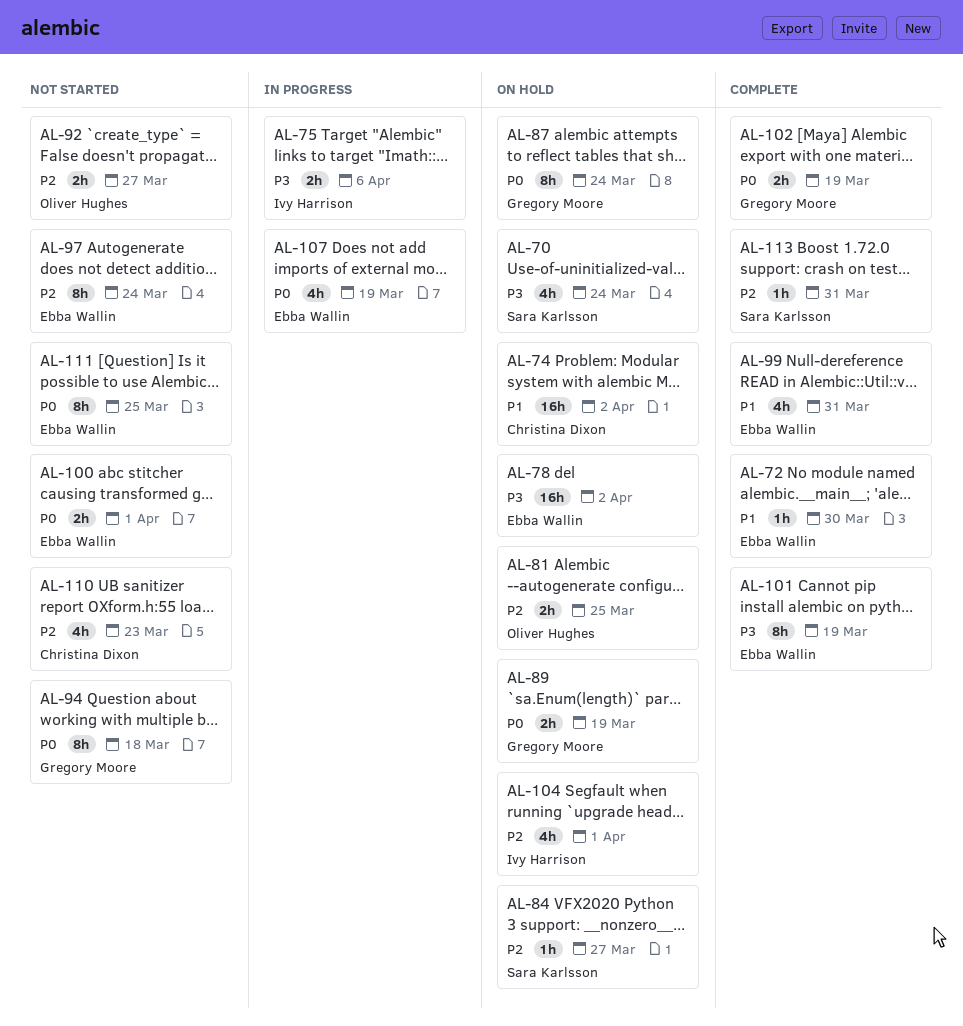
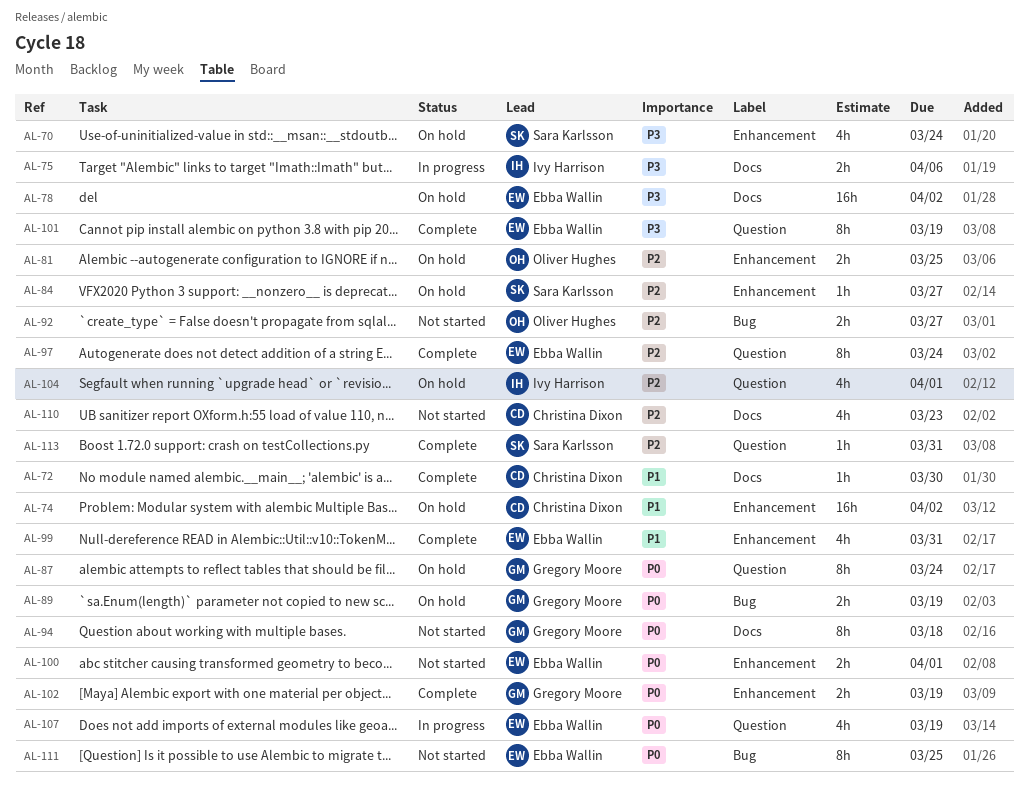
AL-72, owner: Ebba Wallin -> Christina Dixon
AL-97, status: Not started -> Complete

